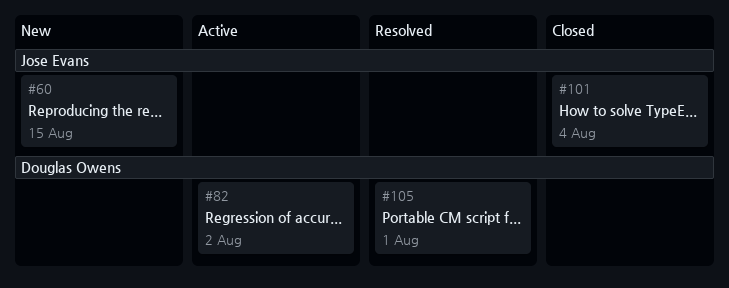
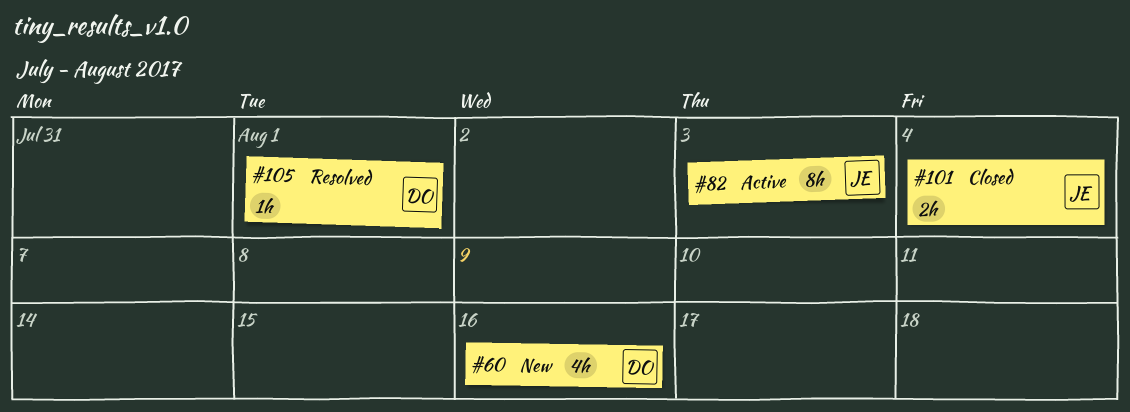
#60, owner: Jose Evans -> Douglas Owens
#60, due: Aug 15 -> Aug 16
#82, owner: Douglas Owens -> Jose Evans
#82, due: Aug 2 -> Aug 3

